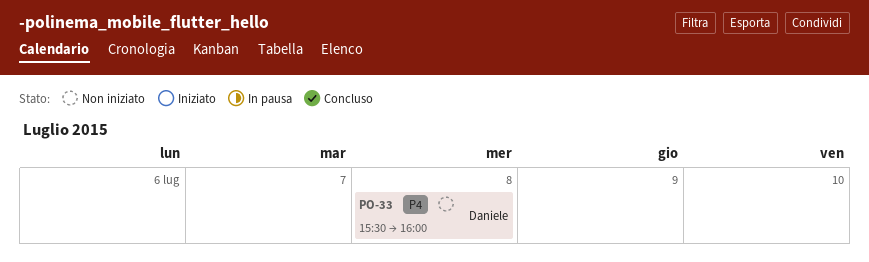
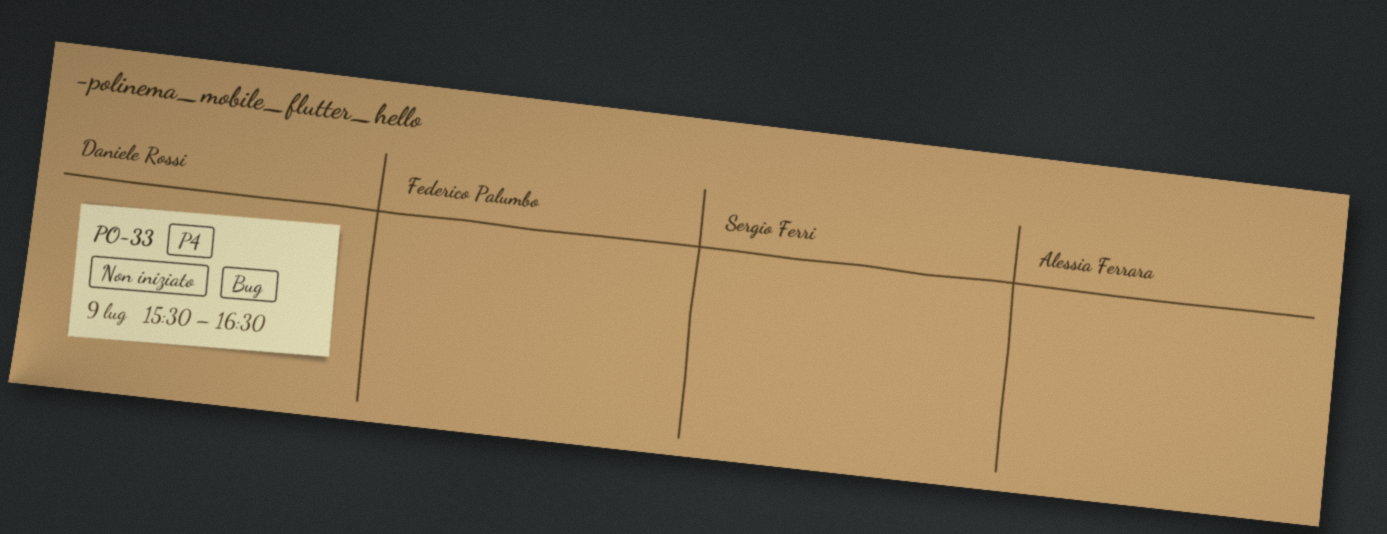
PO-33, day: Jul 8 -> Jul 9
PO-33, ends: 16:00 -> 16:30

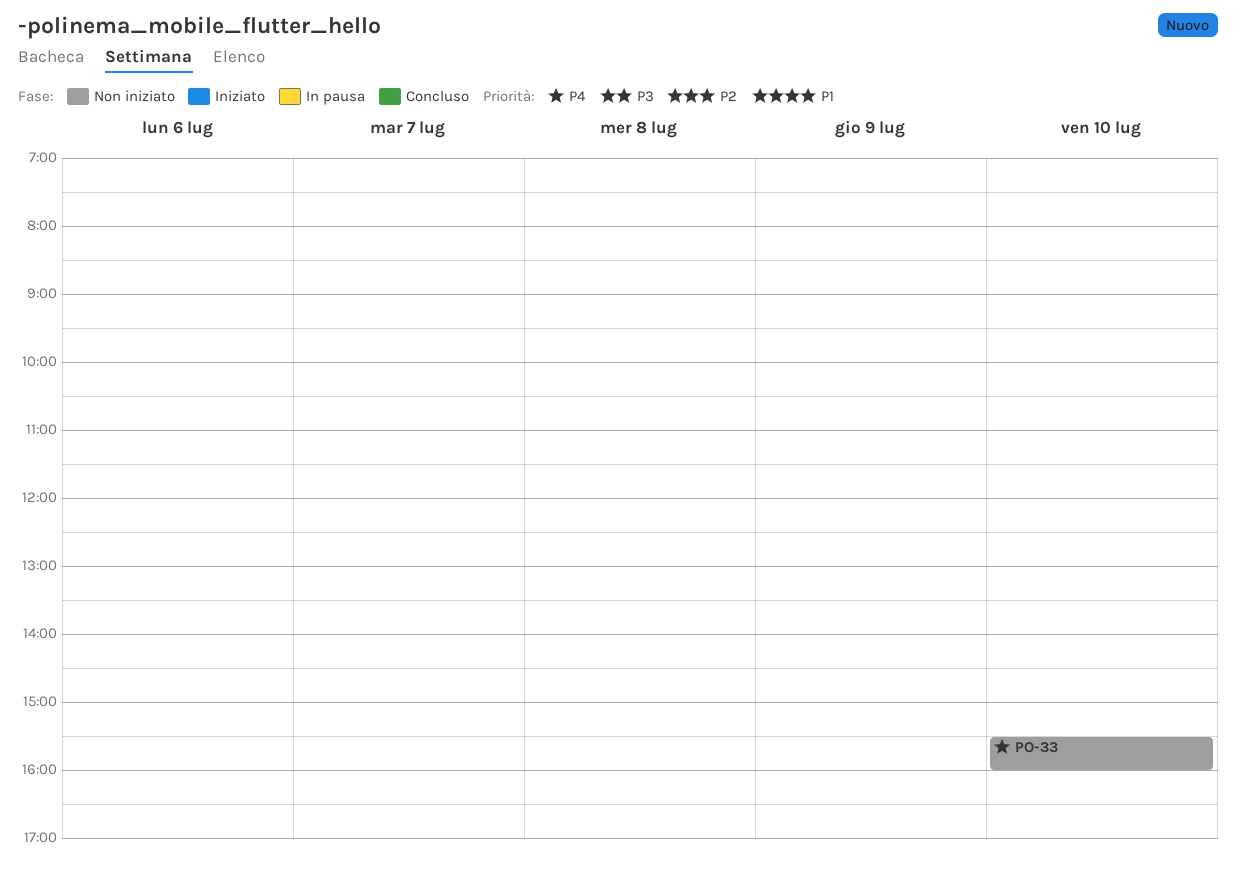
PO-33, day: Jul 9 -> Jul 10
PO-33, ends: 16:30 -> 16:00

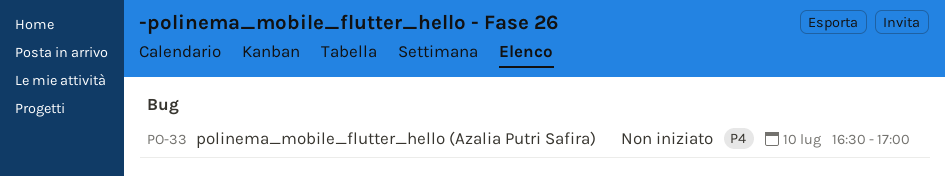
PO-33, begins: 15:30 -> 16:30
PO-33, ends: 16:00 -> 17:00

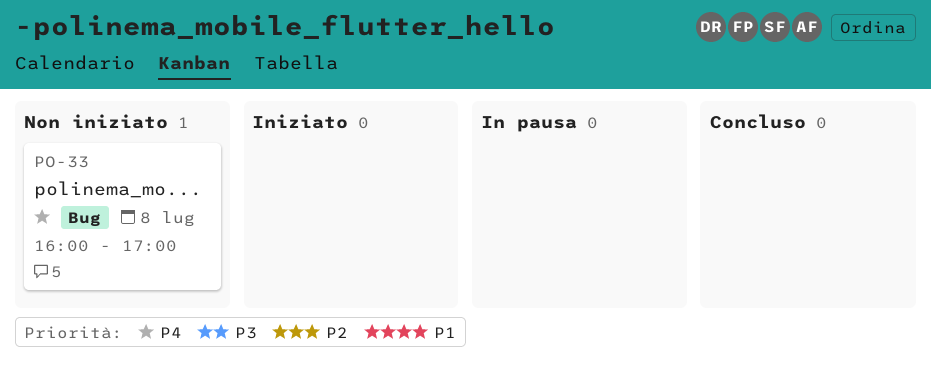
PO-33, day: Jul 10 -> Jul 8
PO-33, begins: 16:30 -> 16:00

